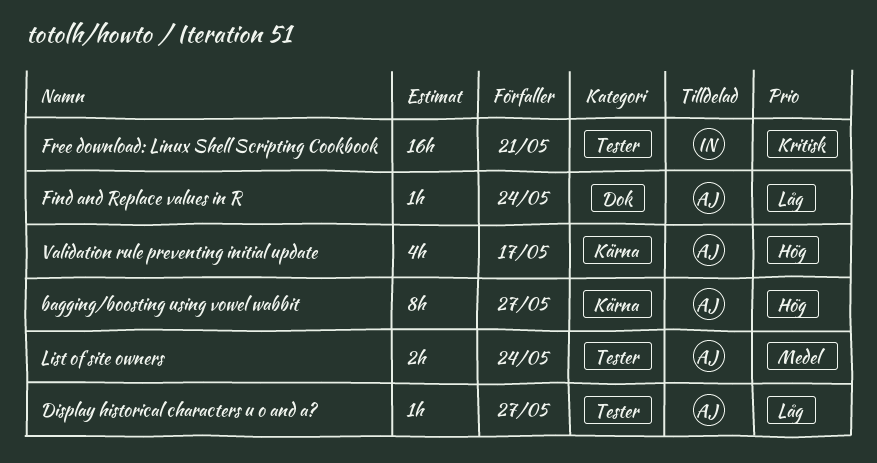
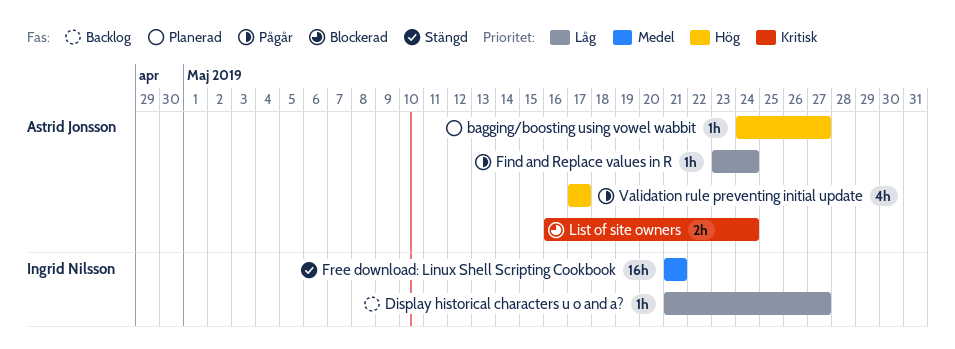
bagging/boosting using vowel wabbit, estimate: 8h -> 1h
Display historical characters u o and a?, owner: Astrid Jonsson -> Ingrid Nilsson
Free download: Linux Shell Scripting Cookbook, priority: Kritisk -> Medel
List of site owners, priority: Medel -> Kritisk

